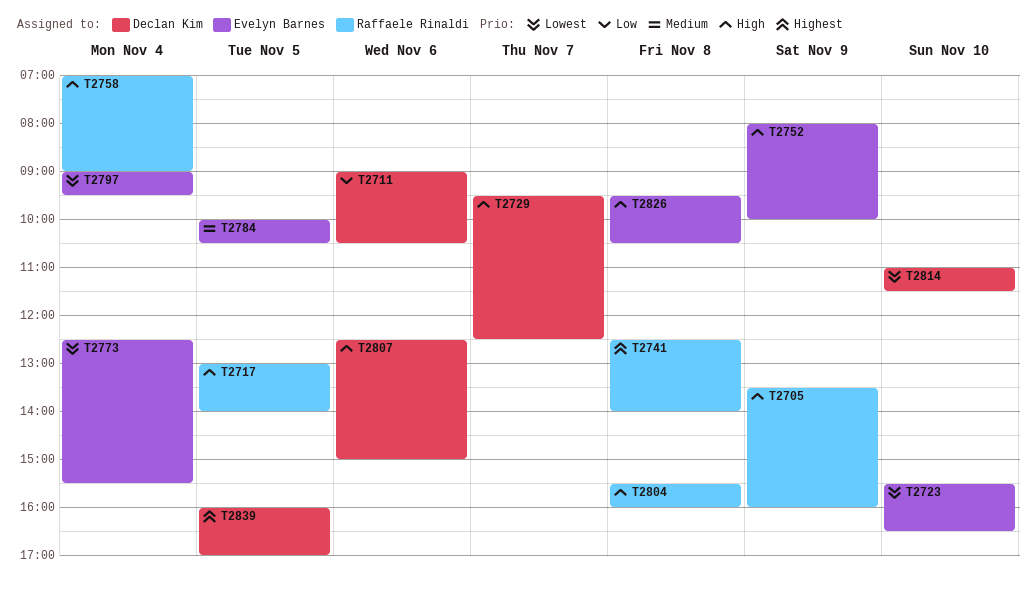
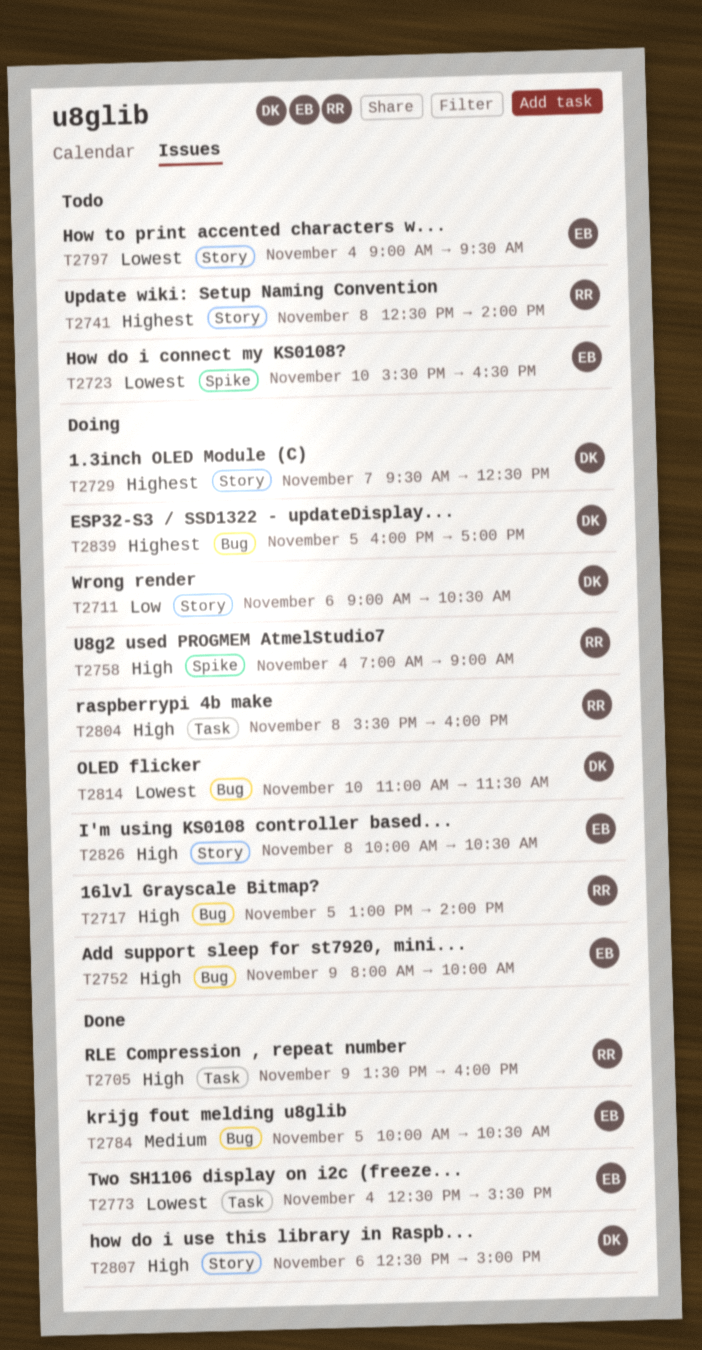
T2729, priority: High -> Highest
T2826, begins: 09:30 -> 10:00

